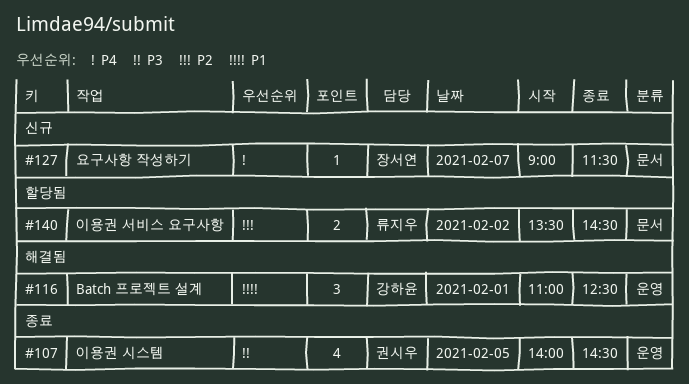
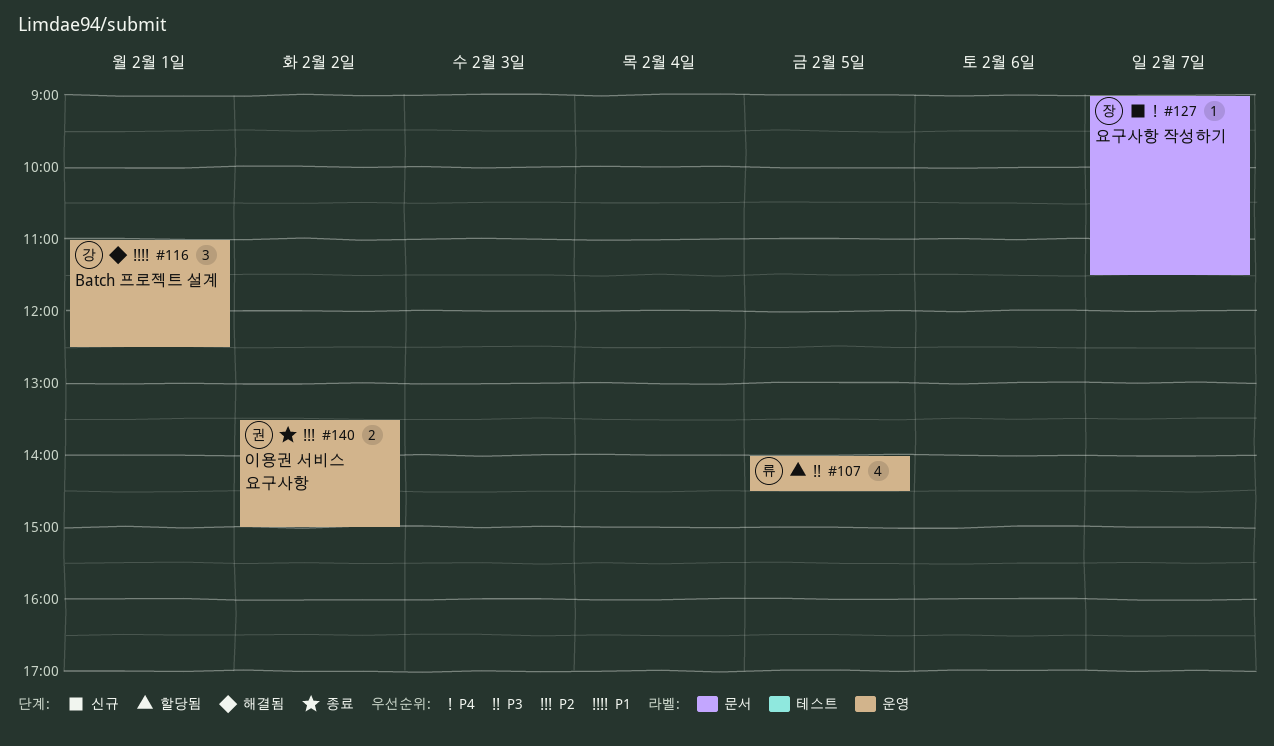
#107, status: 종료 -> 할당됨
#107, owner: 권시우 -> 류지우
#140, status: 할당됨 -> 종료
#140, owner: 류지우 -> 권시우
#140, label: 문서 -> 운영
#140, ends: 14:30 -> 15:00

